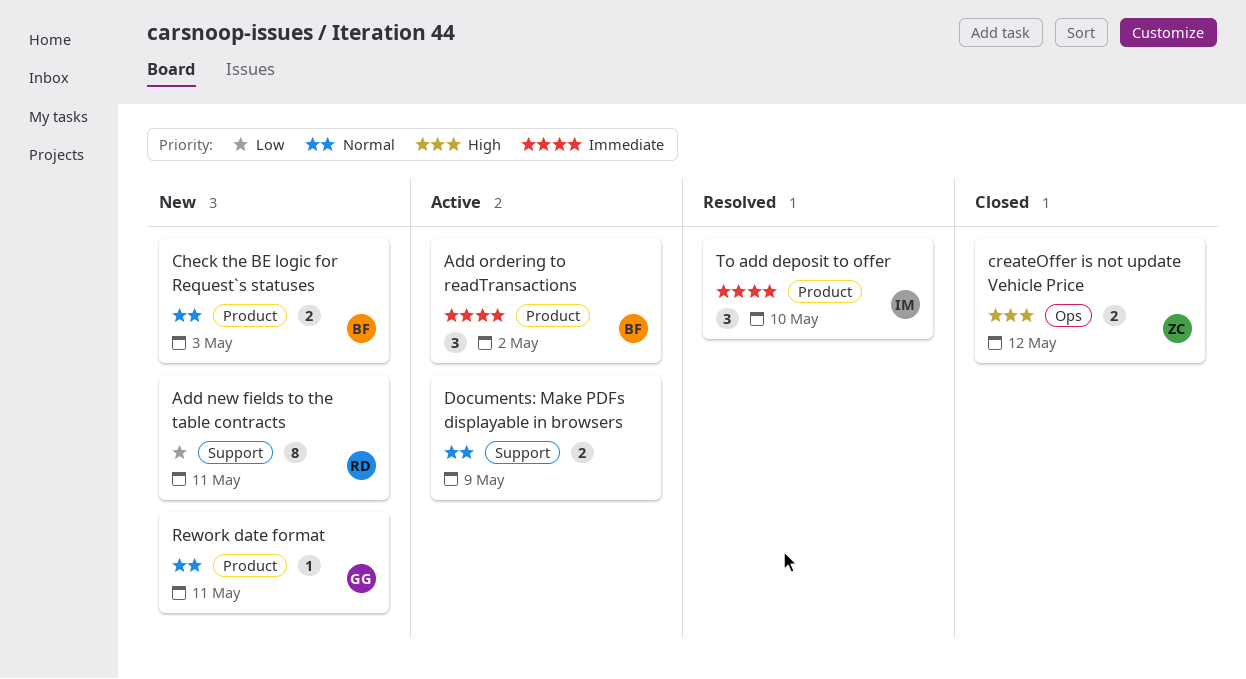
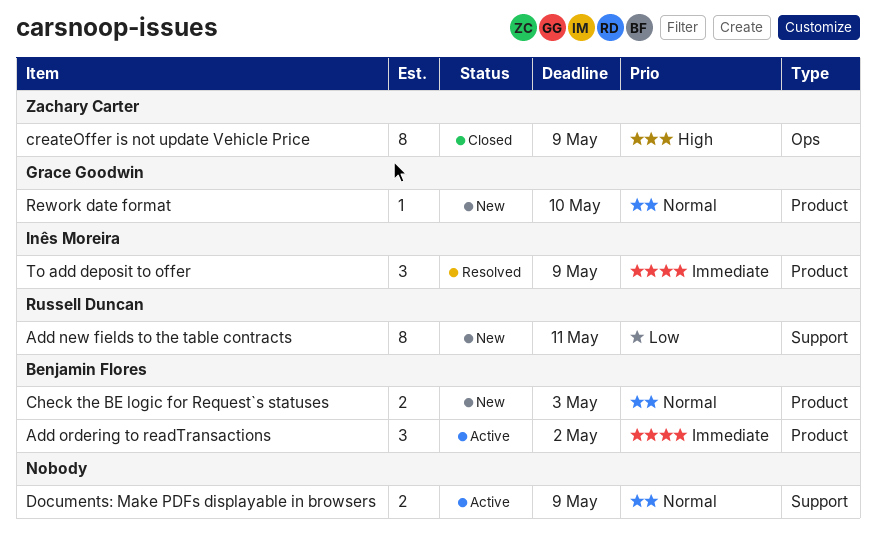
createOffer is not update Vehicle Price, estimate: 2 -> 8
createOffer is not update Vehicle Price, due: May 12 -> May 9
Rework date format, due: May 11 -> May 10
To add deposit to offer, due: May 10 -> May 9

